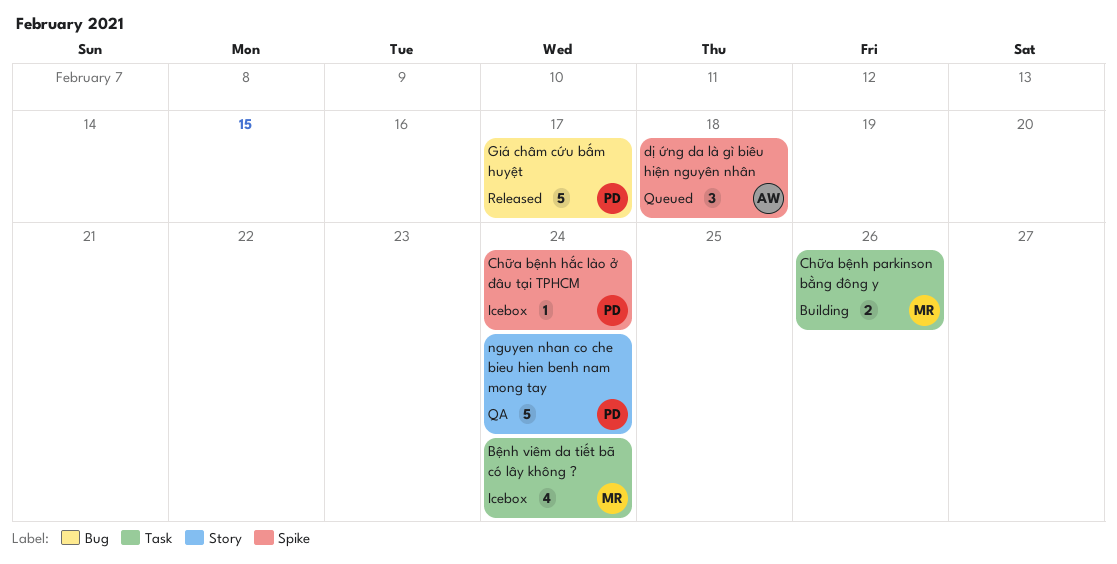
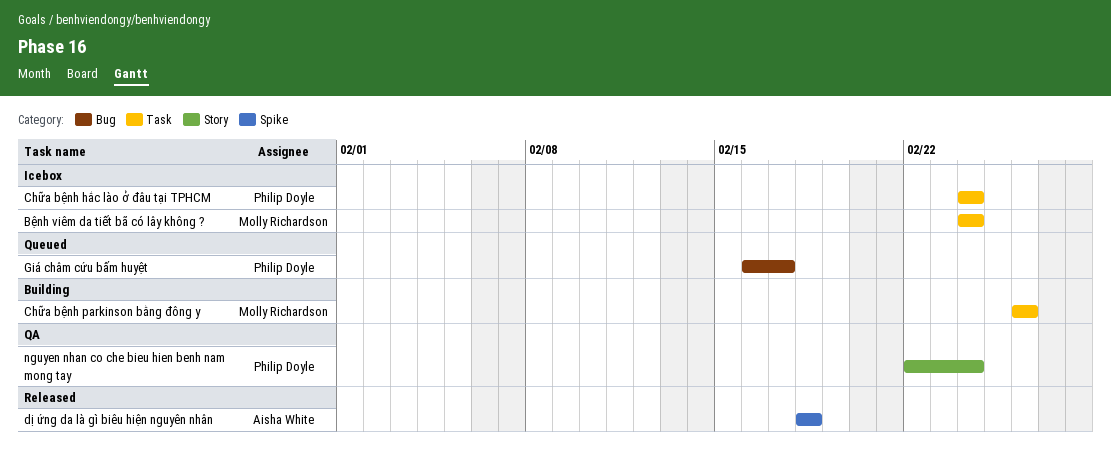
Chữa bệnh hắc lào ở đâu tại TPHCM, label: Spike -> Task
dị ứng da là gì biêu hiện nguyên nhân, status: Queued -> Released
Giá châm cứu bấm huyệt, status: Released -> Queued

